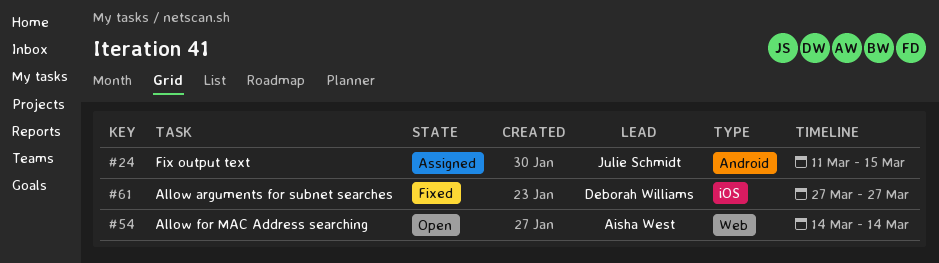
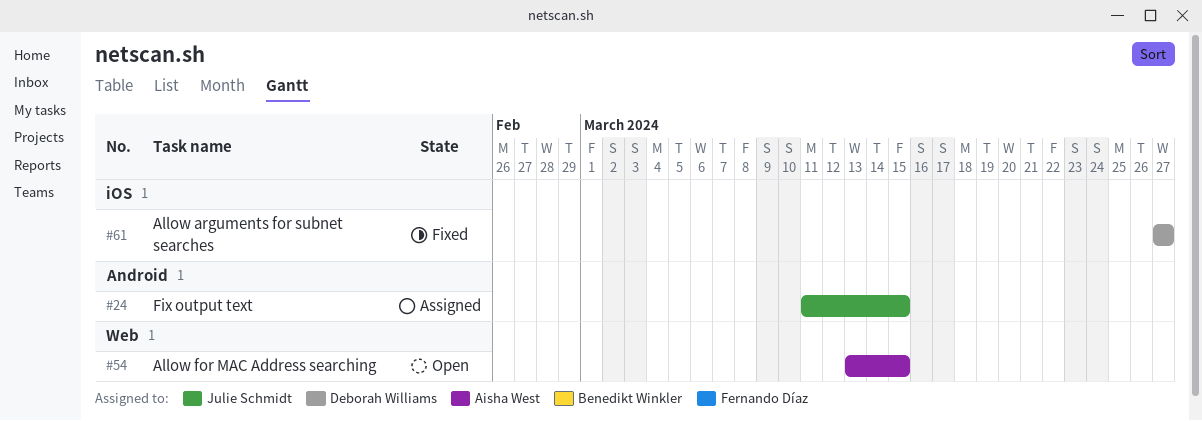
#54, start: Mar 14 -> Mar 13
#54, due: Mar 14 -> Mar 15

